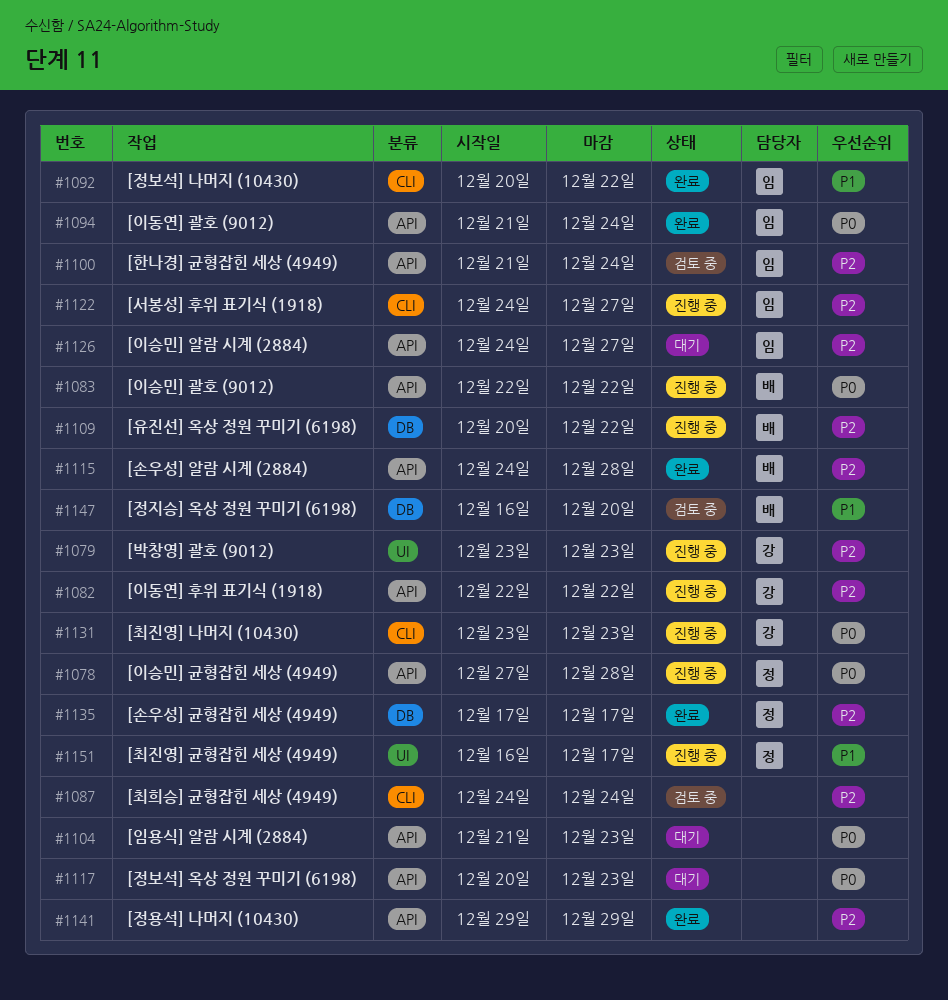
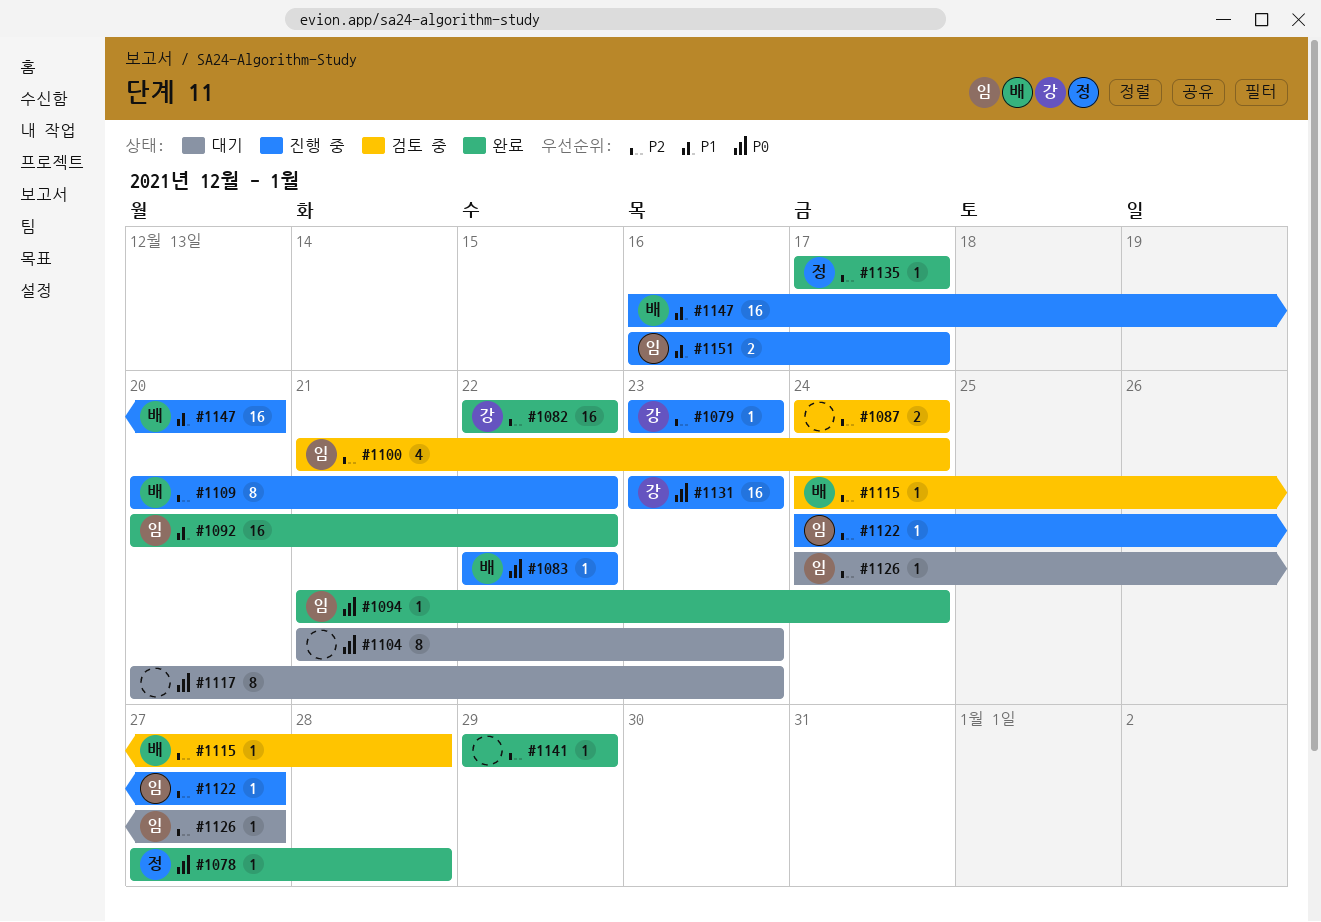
#1078, status: 진행 중 -> 완료
#1082, status: 진행 중 -> 완료
#1115, status: 완료 -> 검토 중
#1147, status: 검토 중 -> 진행 중
#1151, owner: 정 -> 임

